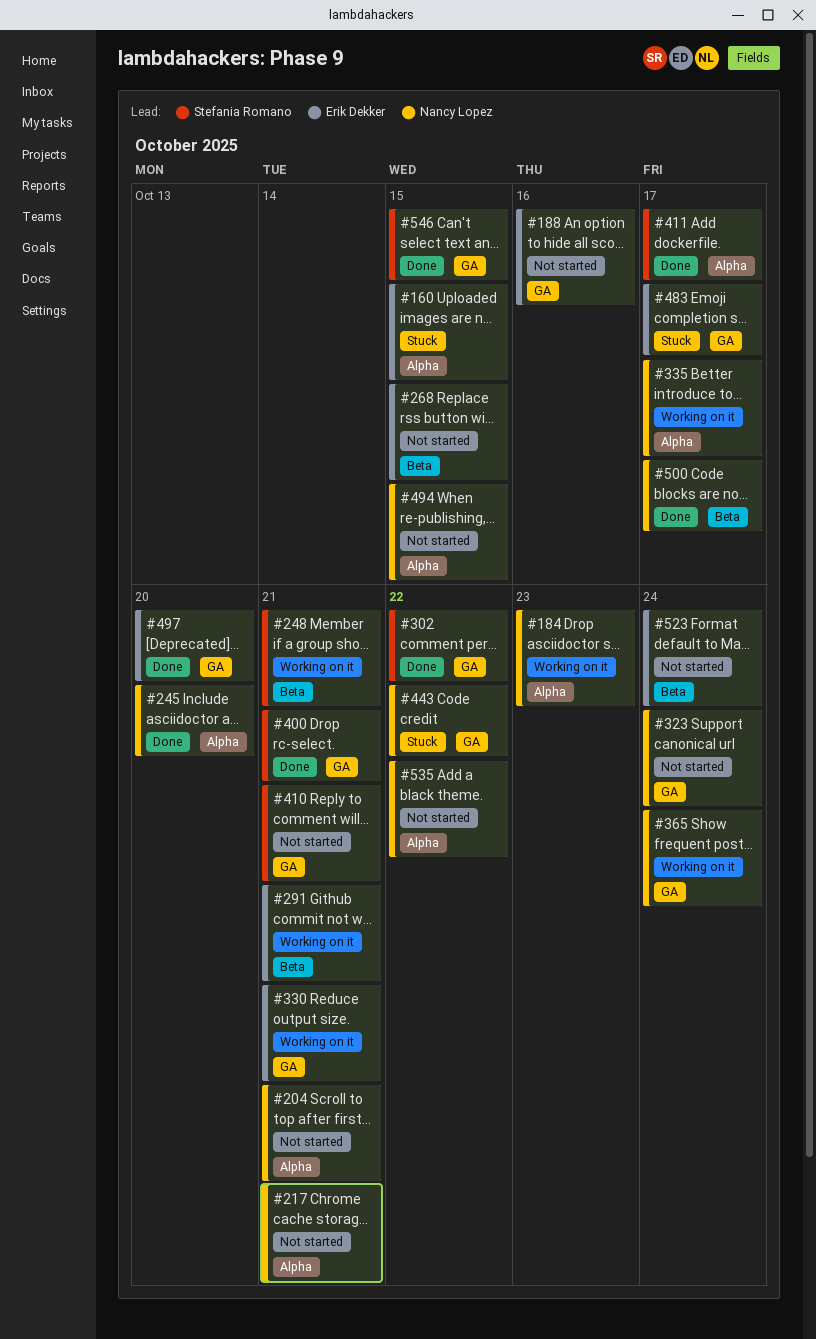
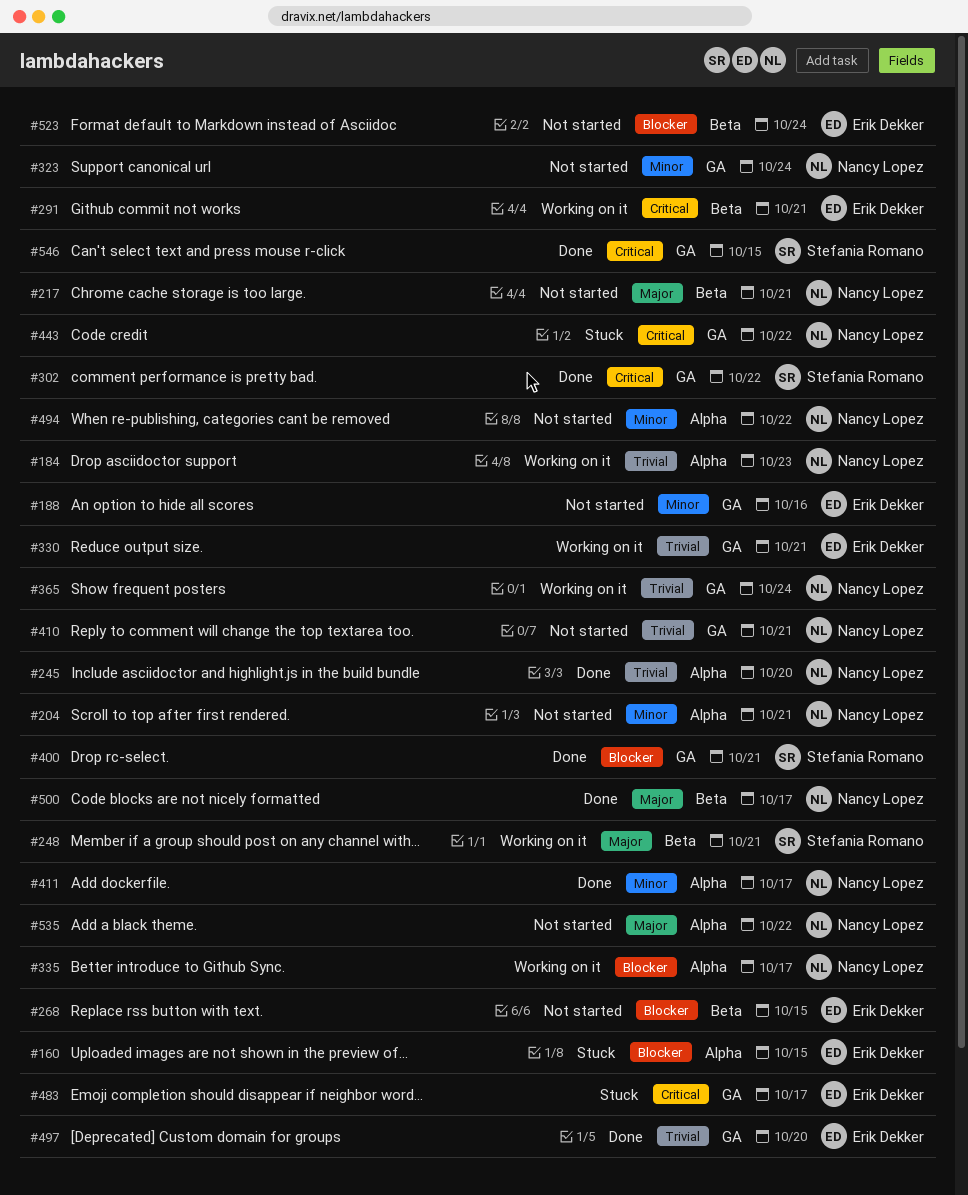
#217, label: Alpha -> Beta
#410, owner: Stefania Romano -> Nancy Lopez
#411, owner: Stefania Romano -> Nancy Lopez
#494, due: Oct 15 -> Oct 22

